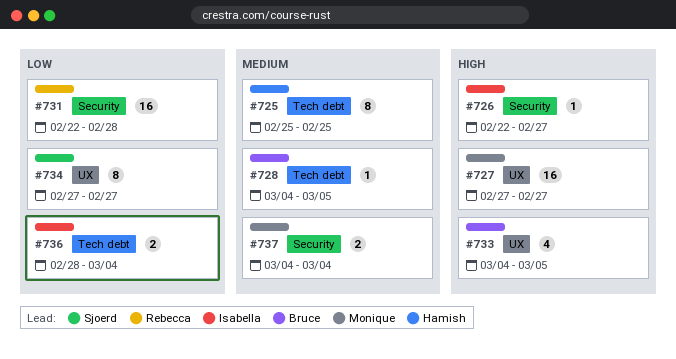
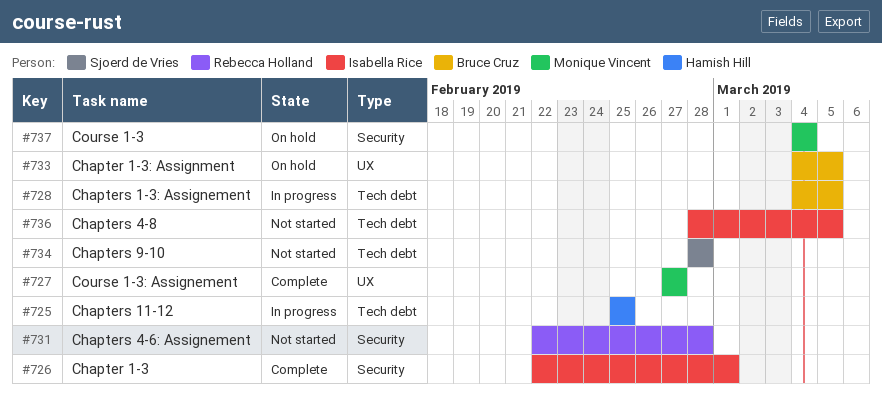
#726, due: Feb 27 -> Mar 1
#734, label: UX -> Tech debt
#734, start: Feb 27 -> Feb 28
#734, due: Feb 27 -> Feb 28
#736, due: Mar 4 -> Mar 5

